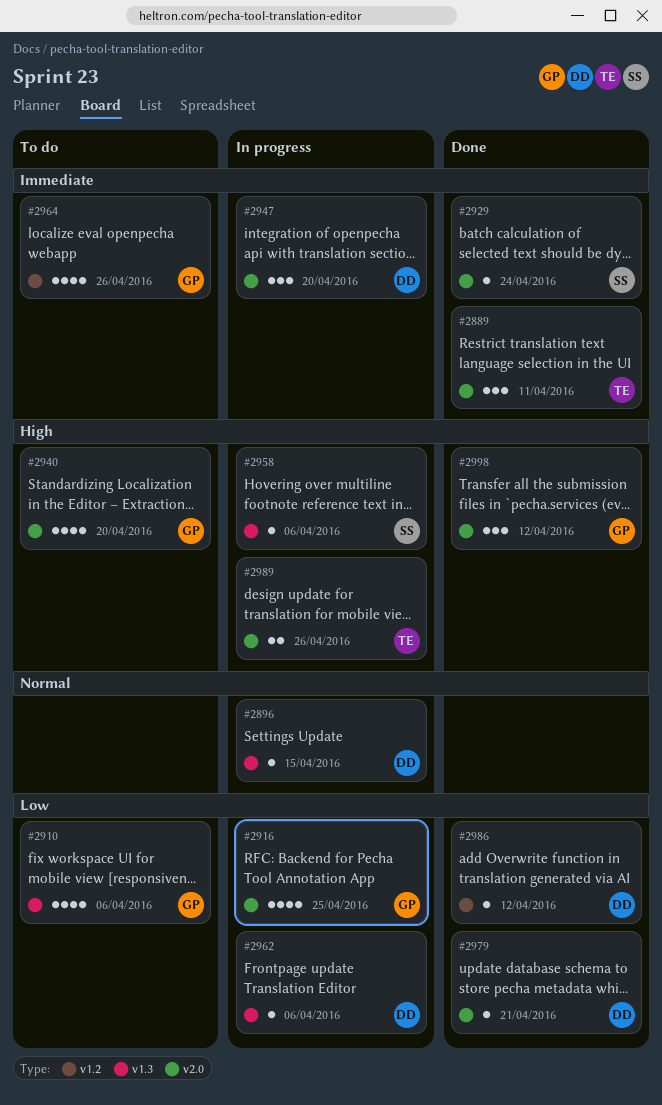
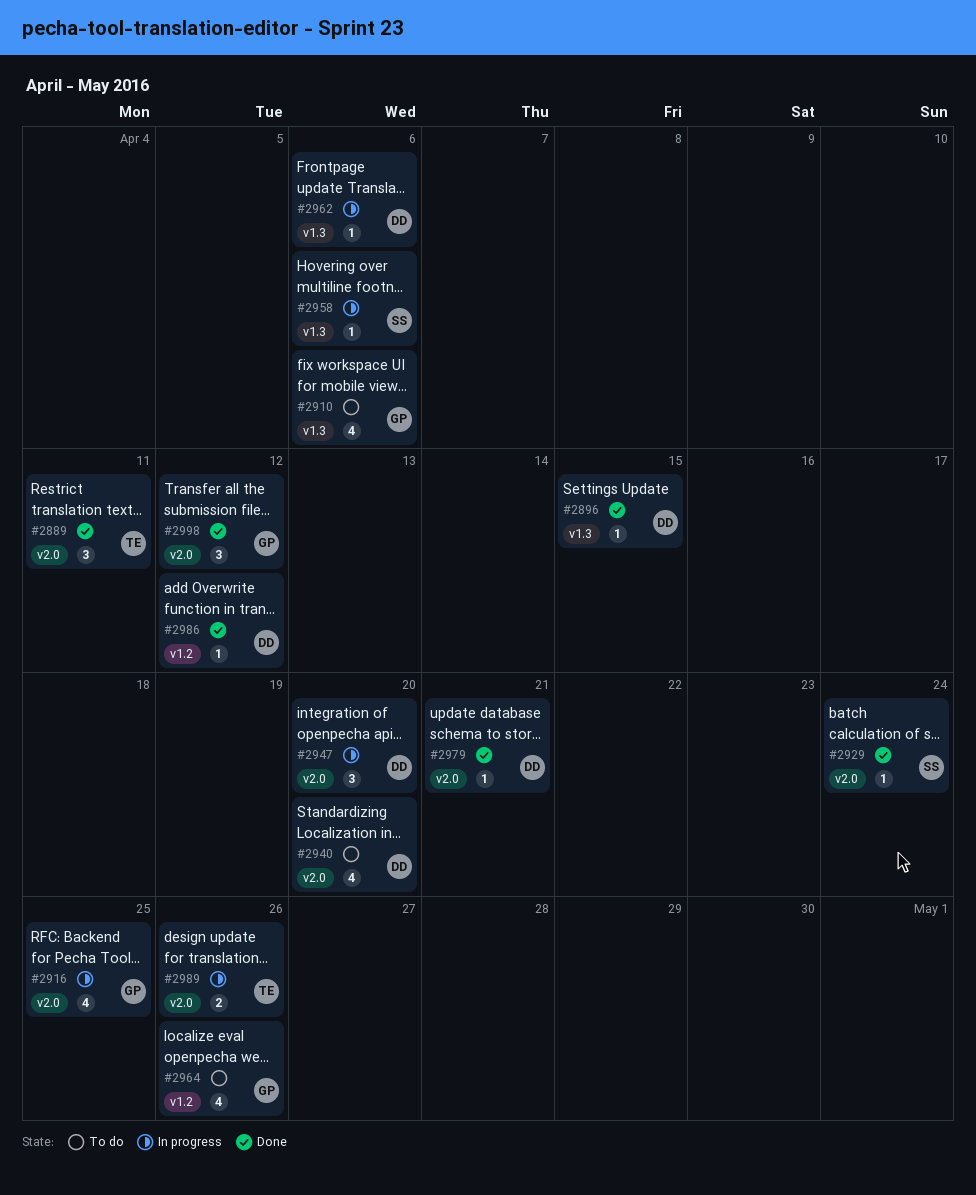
#2896, status: In progress -> Done
#2940, owner: GP -> DD

